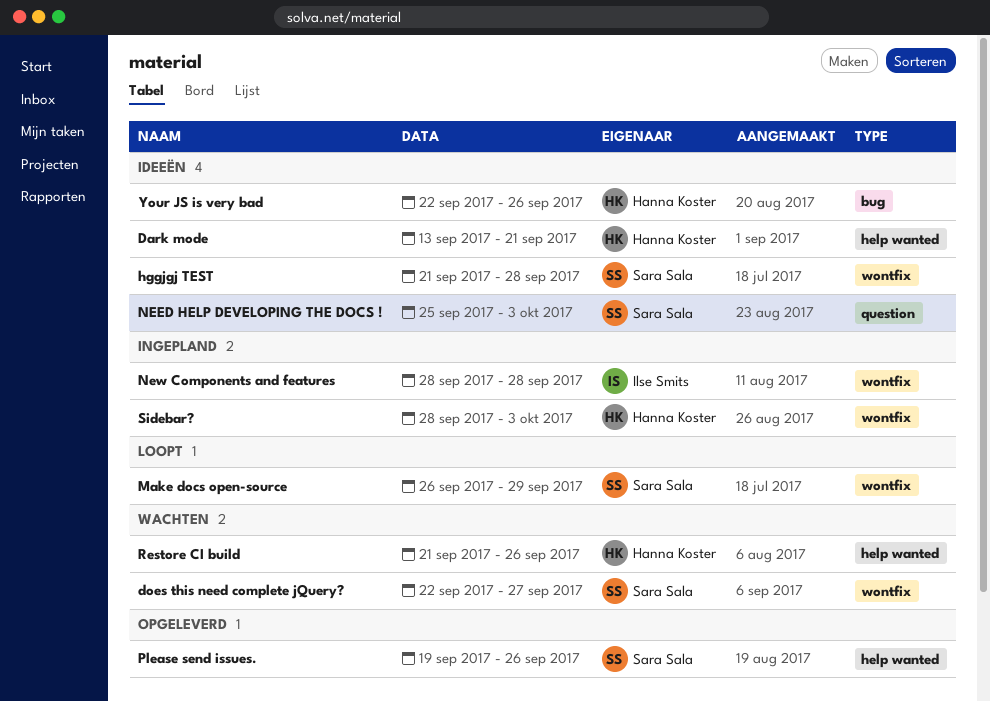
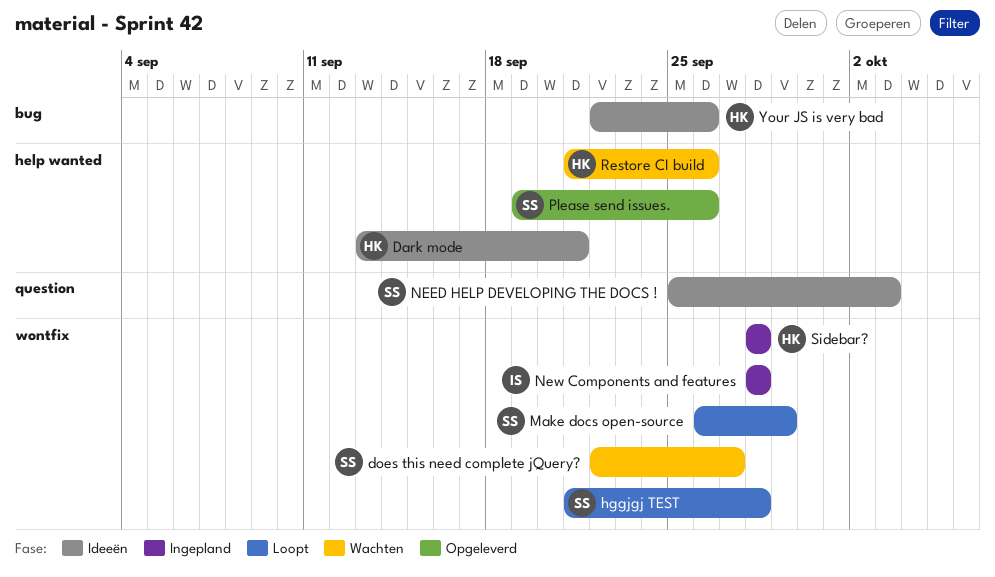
hggjgj TEST, status: Ideeën -> Loopt
Sidebar?, due: Oct 3 -> Sep 28

